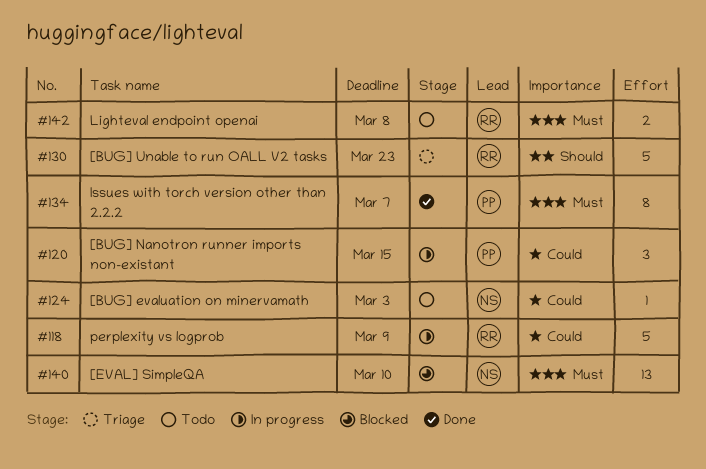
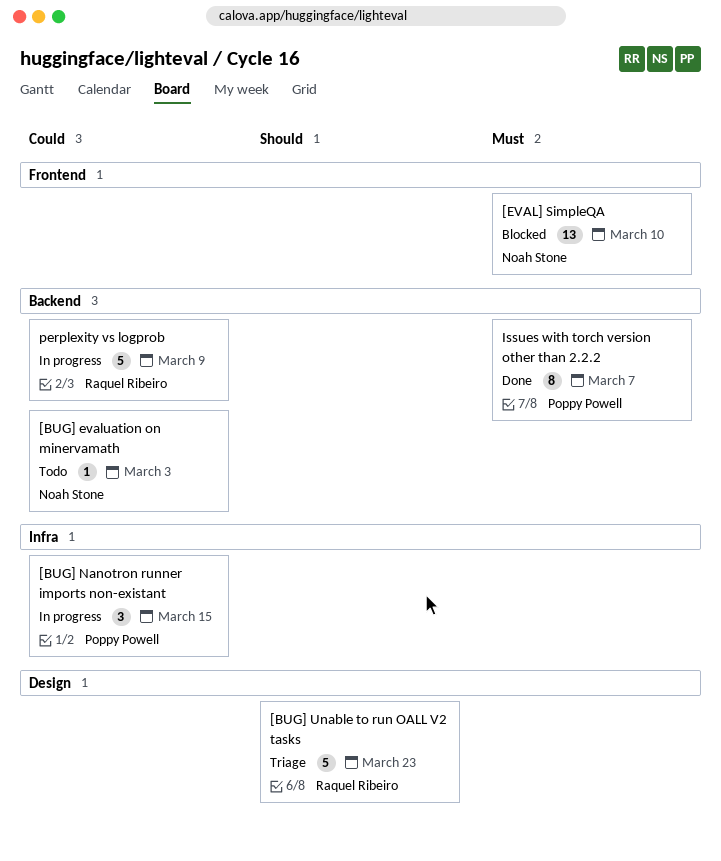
Lighteval endpoint openai: present -> none

